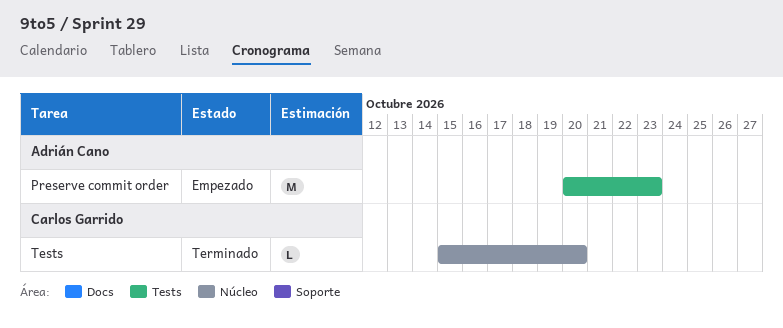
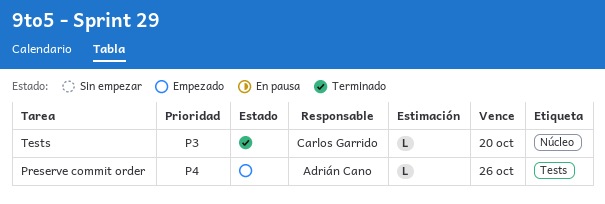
Preserve commit order, estimate: M -> L
Preserve commit order, due: Oct 23 -> Oct 26

